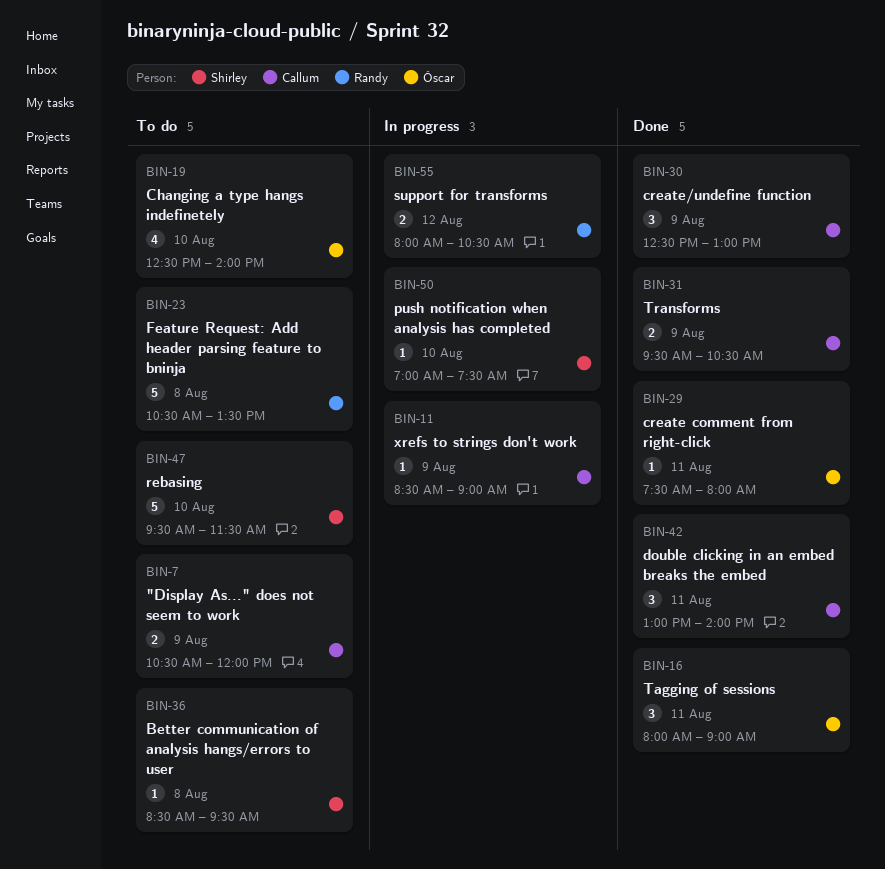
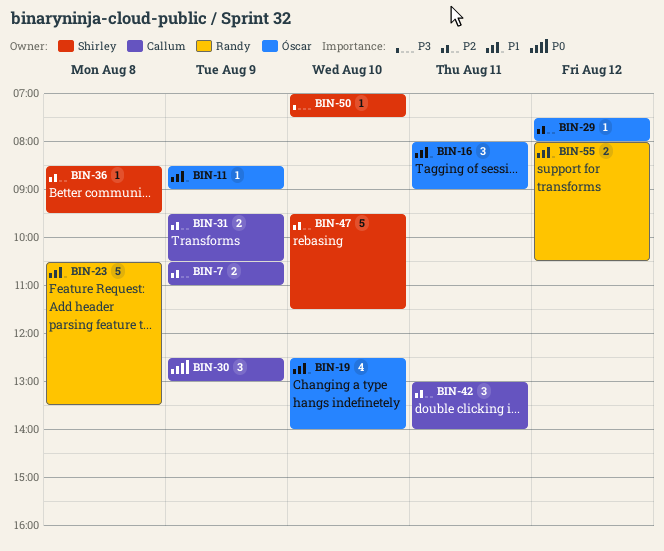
BIN-7, ends: 12:00 -> 11:00
BIN-11, owner: Callum -> Óscar
BIN-29, day: Aug 11 -> Aug 12

